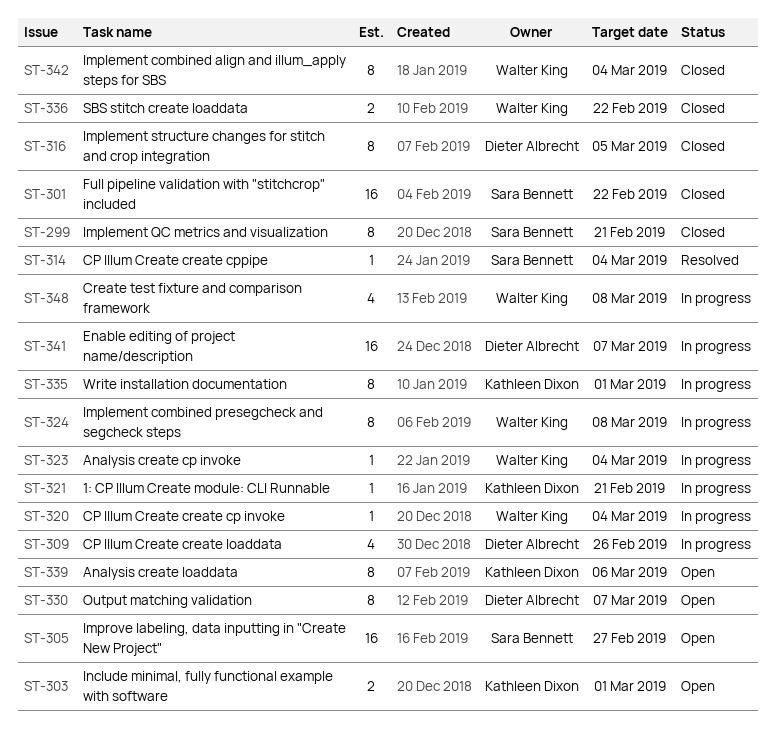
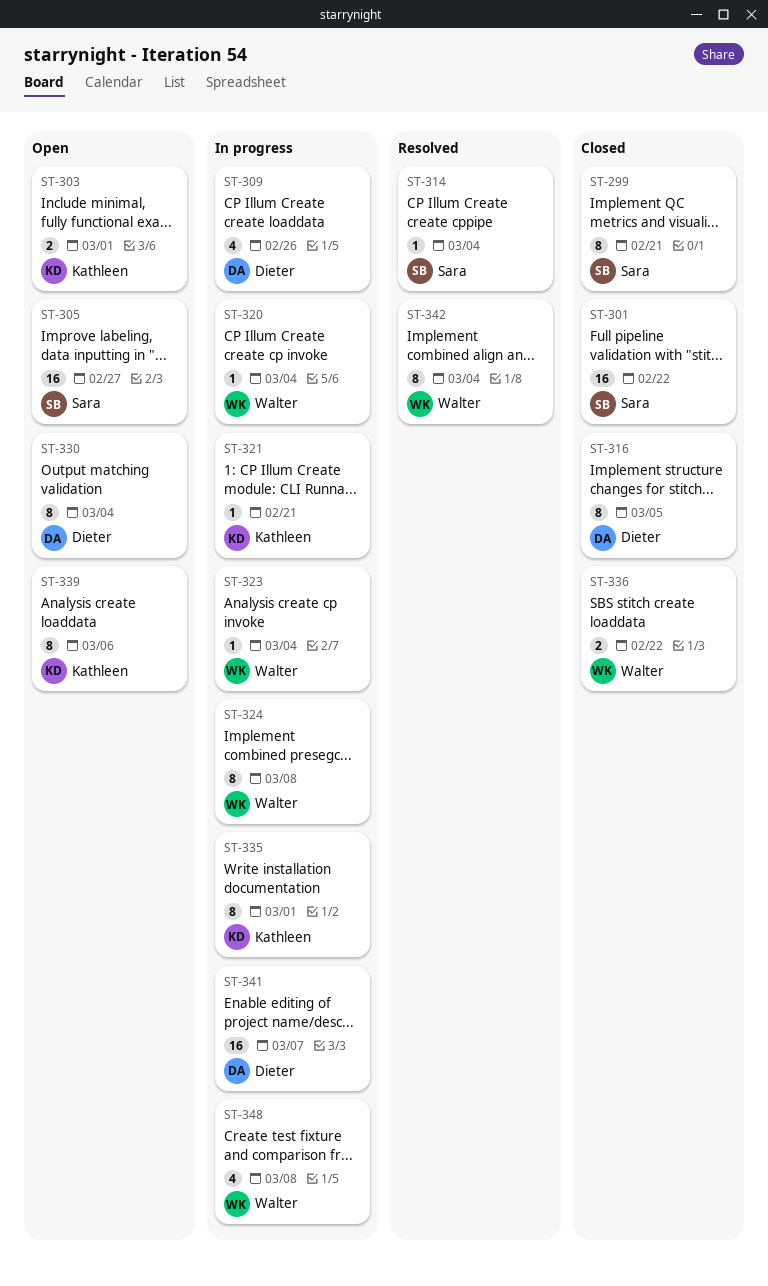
ST-330, due: Mar 7 -> Mar 4
ST-342, status: Closed -> Resolved

